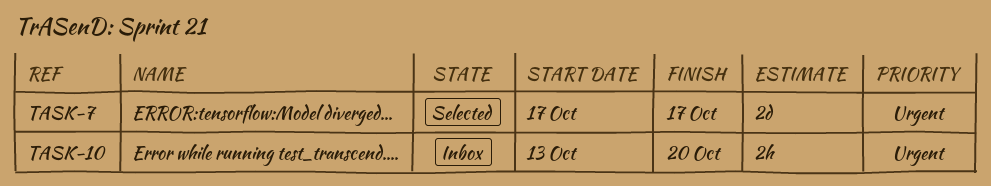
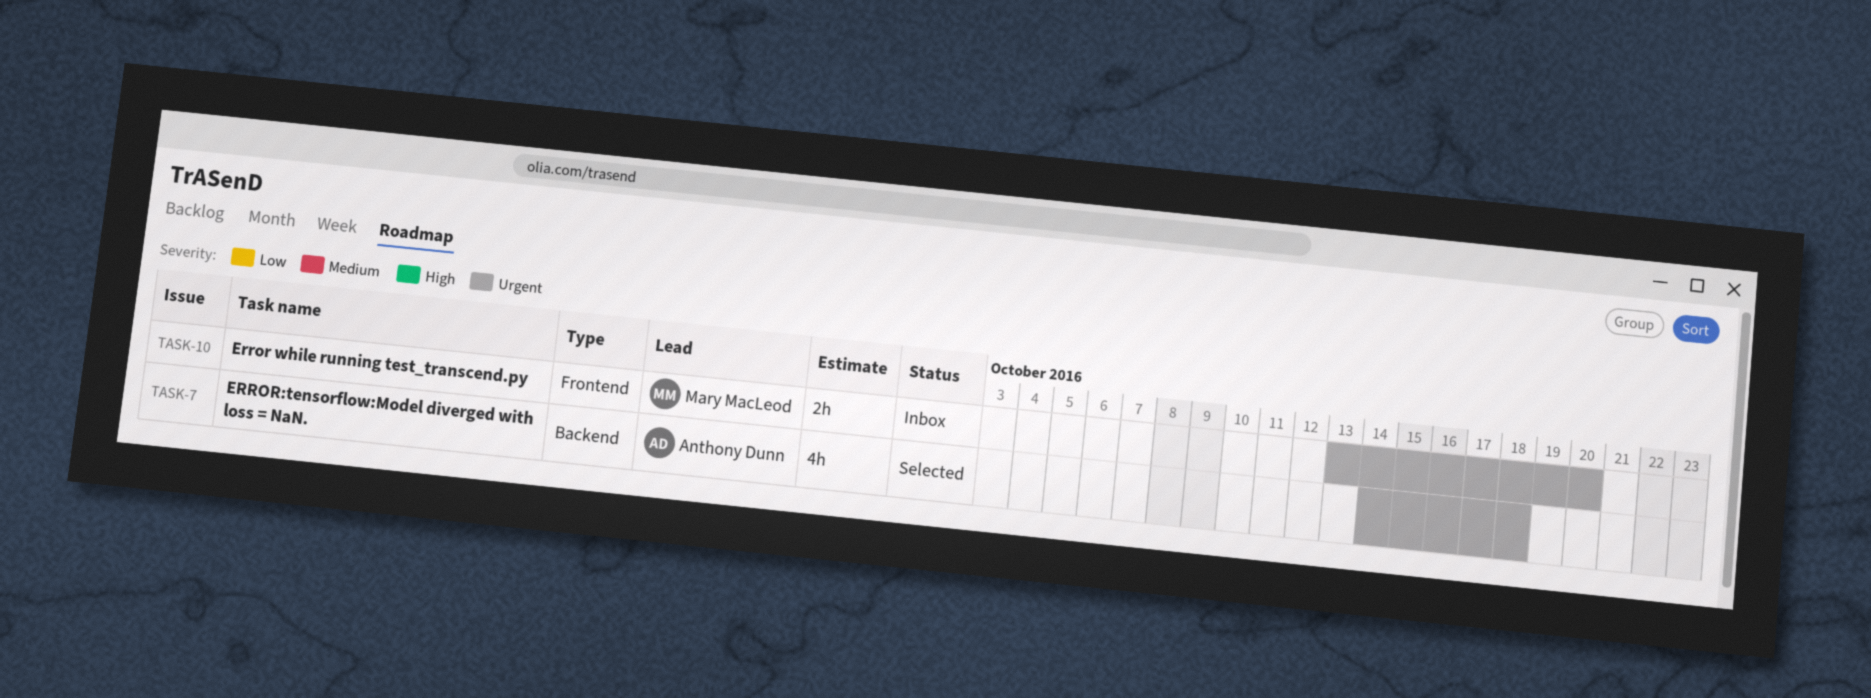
TASK-7, estimate: 2d -> 4h
TASK-7, start: Oct 17 -> Oct 14
TASK-7, due: Oct 17 -> Oct 18

